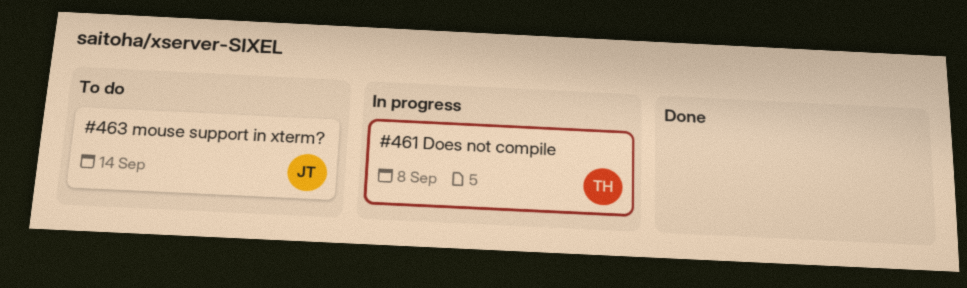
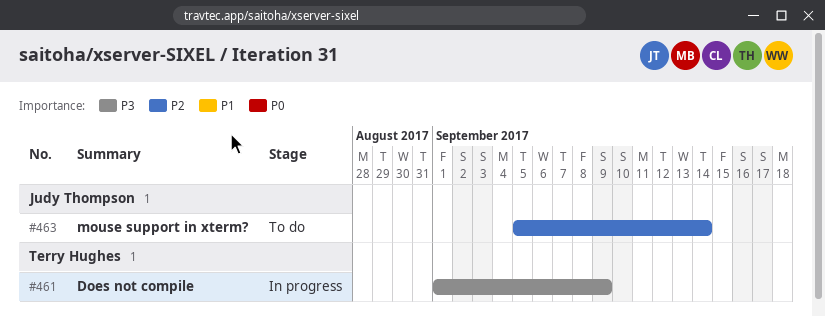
#461, due: Sep 8 -> Sep 9

